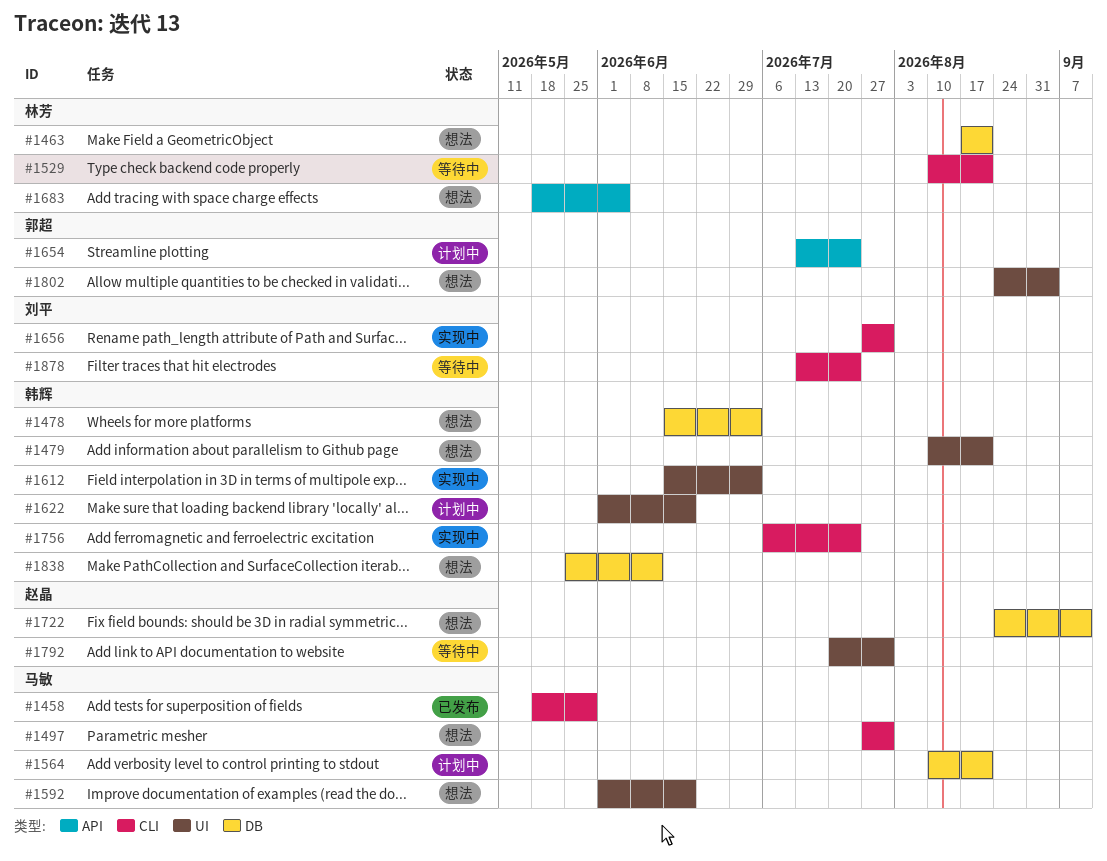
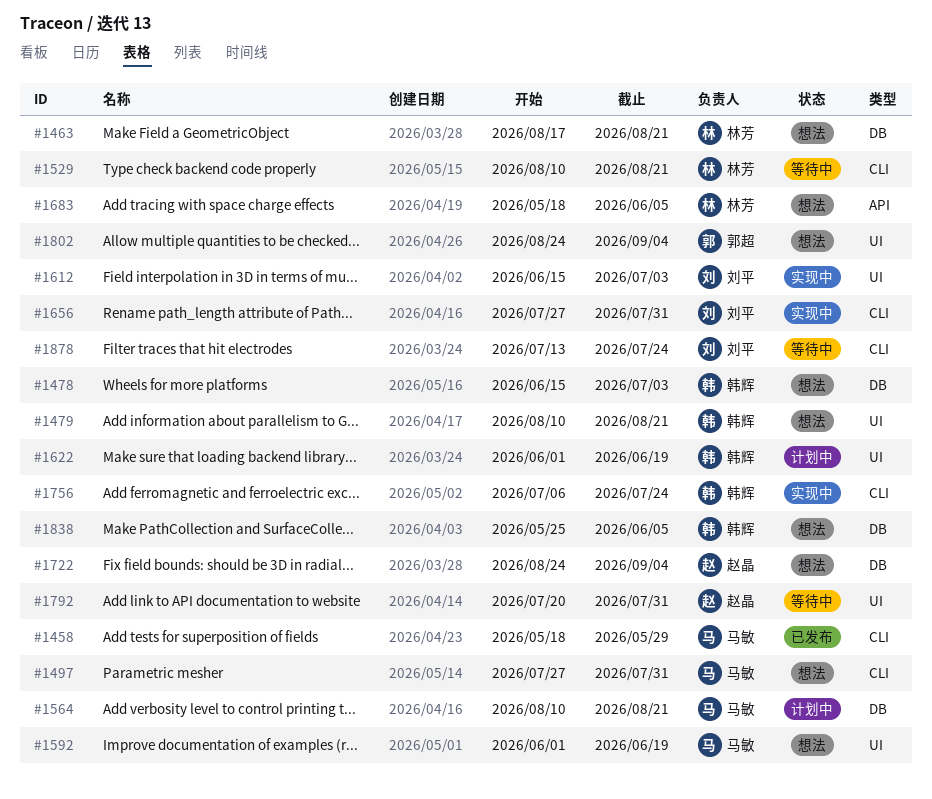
#1612, owner: 韩辉 -> 刘平
#1654: present -> none
#1722, due: Sep 11 -> Sep 4
#1838, due: Jun 12 -> Jun 5

